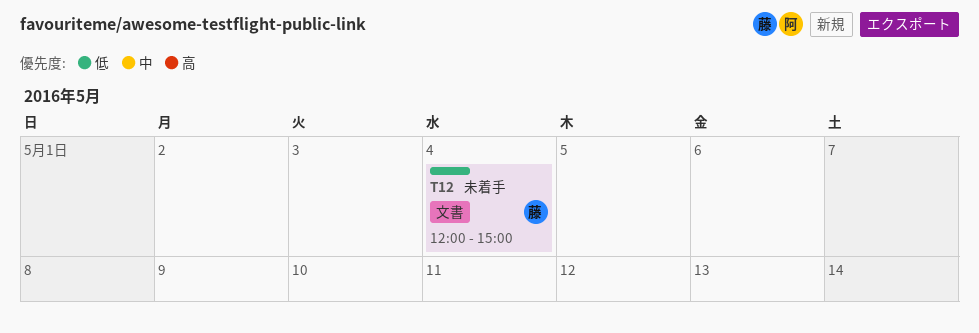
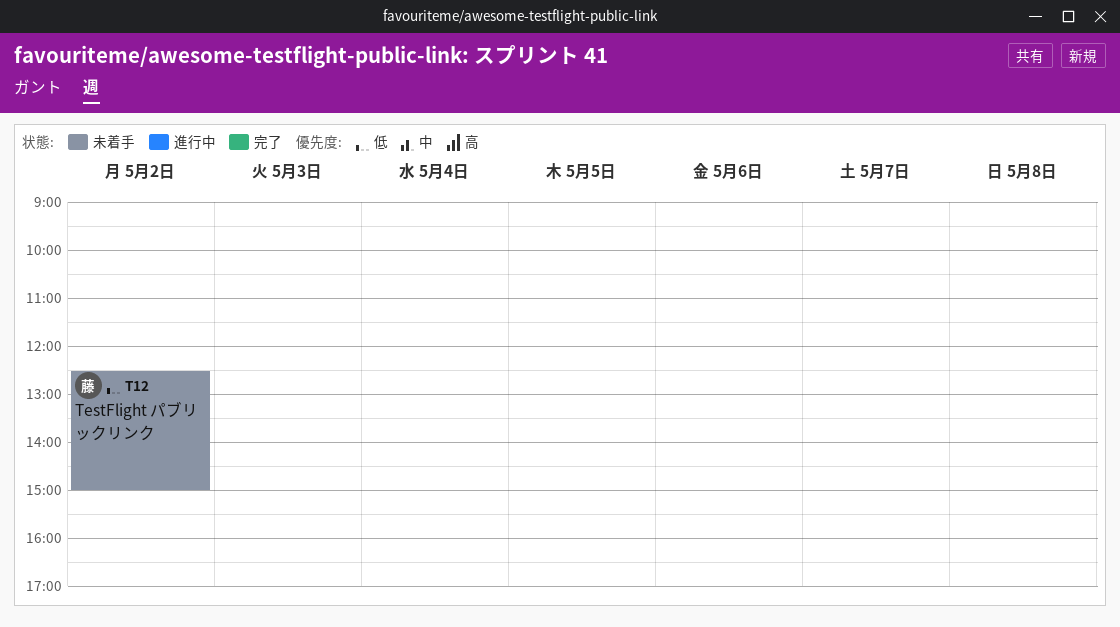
T12, day: May 4 -> May 2
T12, begins: 12:00 -> 12:30

